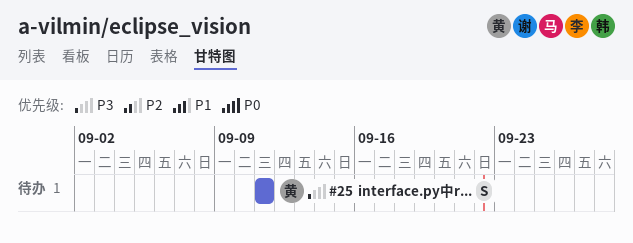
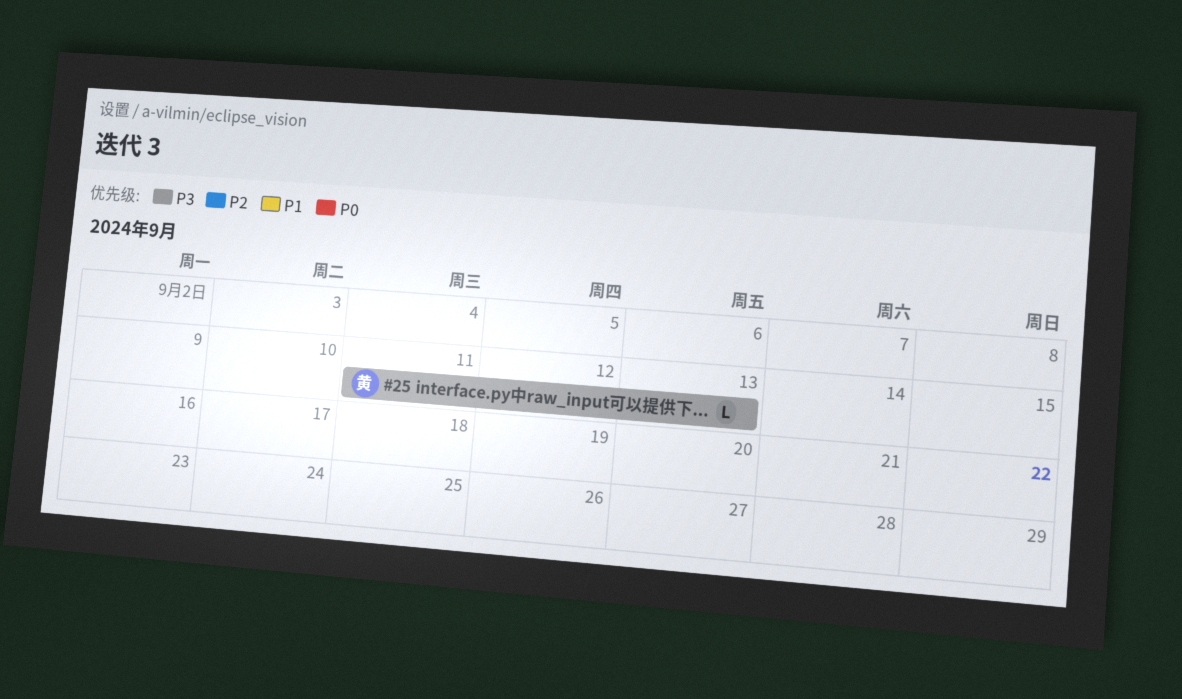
#25, estimate: S -> L
#25, due: Sep 11 -> Sep 13

